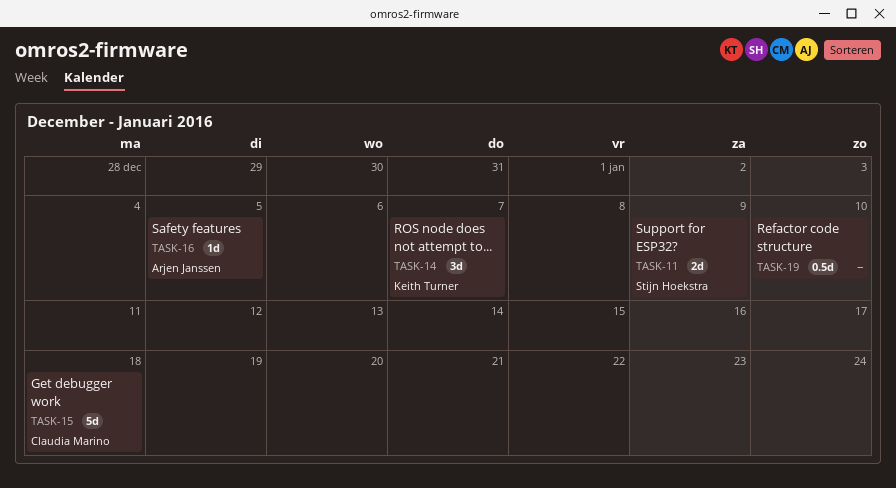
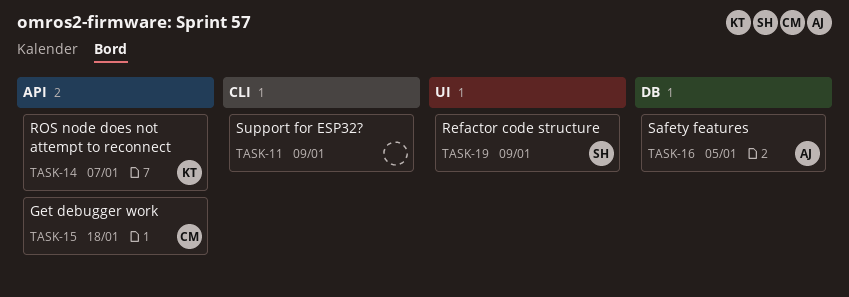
TASK-11, owner: Stijn Hoekstra -> none
TASK-19, owner: none -> Stijn Hoekstra
TASK-19, due: Jan 10 -> Jan 9

